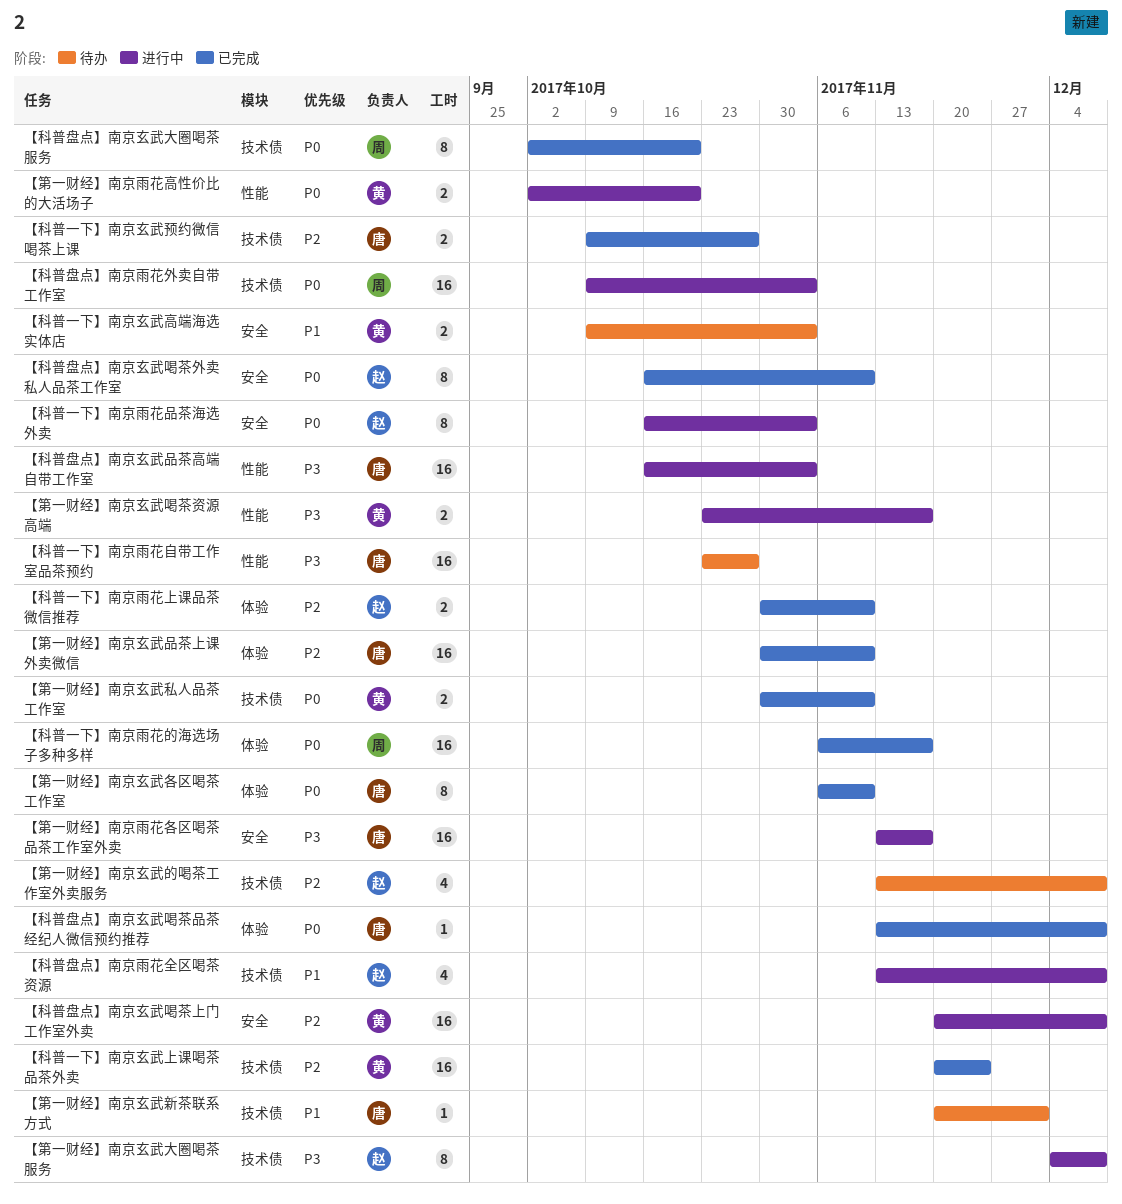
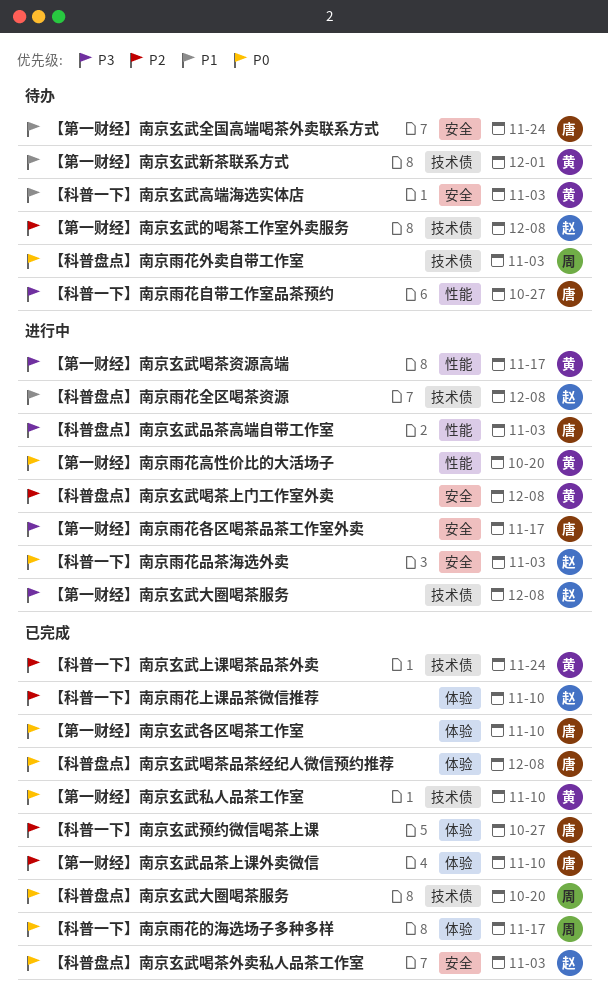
【科普一下】南京玄武预约微信喝茶上课, label: 技术债 -> 体验
【科普盘点】南京玄武喝茶外卖私人品茶工作室, due: Nov 10 -> Nov 3
【科普盘点】南京雨花外卖自带工作室, status: 进行中 -> 待办
【第一财经】南京玄武全国高端喝茶外卖联系方式: none -> present
【第一财经】南京玄武新茶联系方式, owner: 唐 -> 黄

